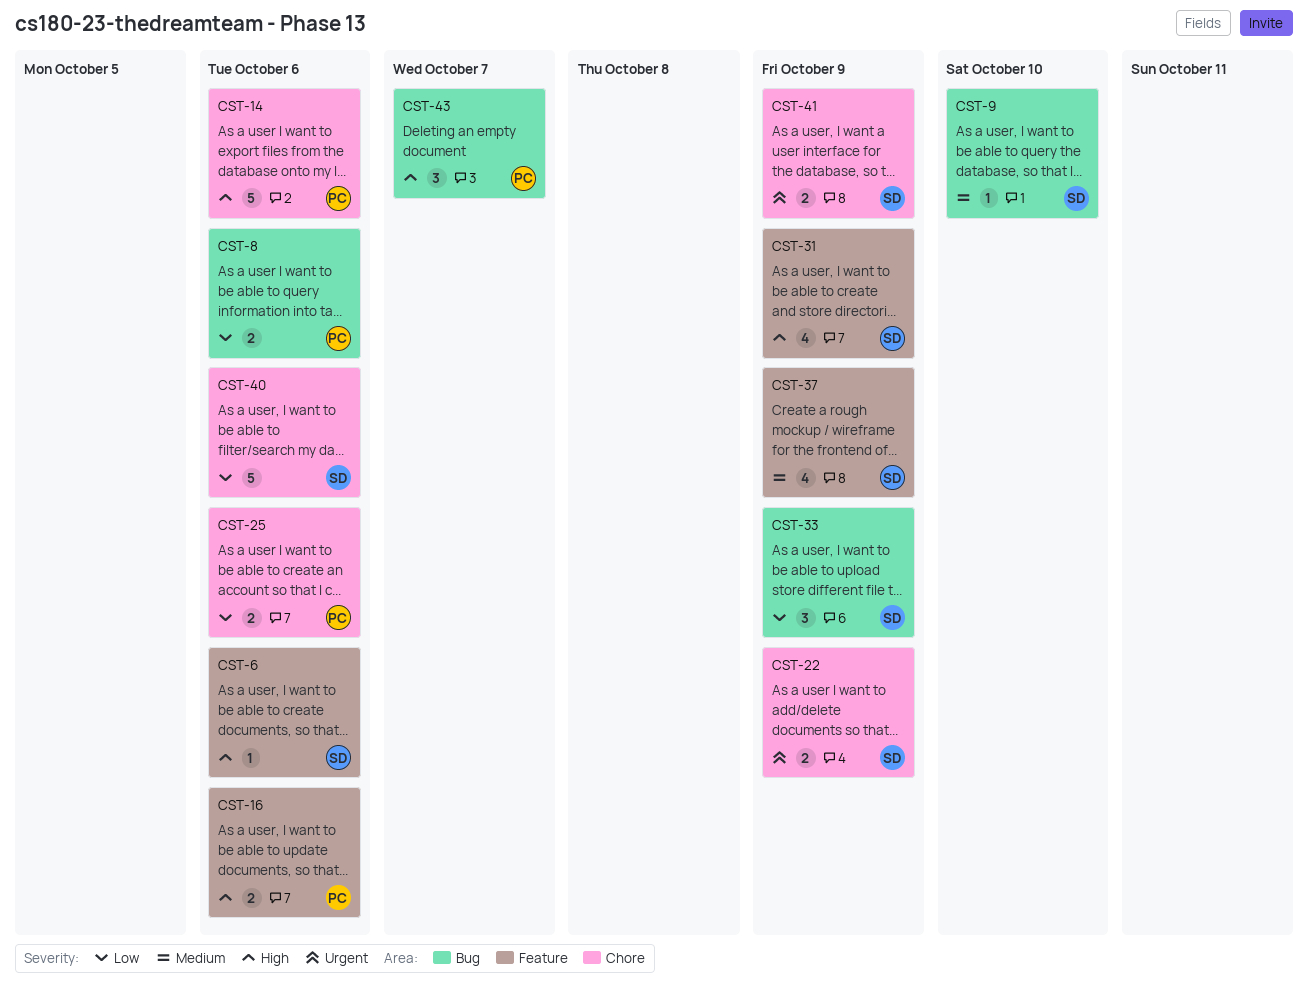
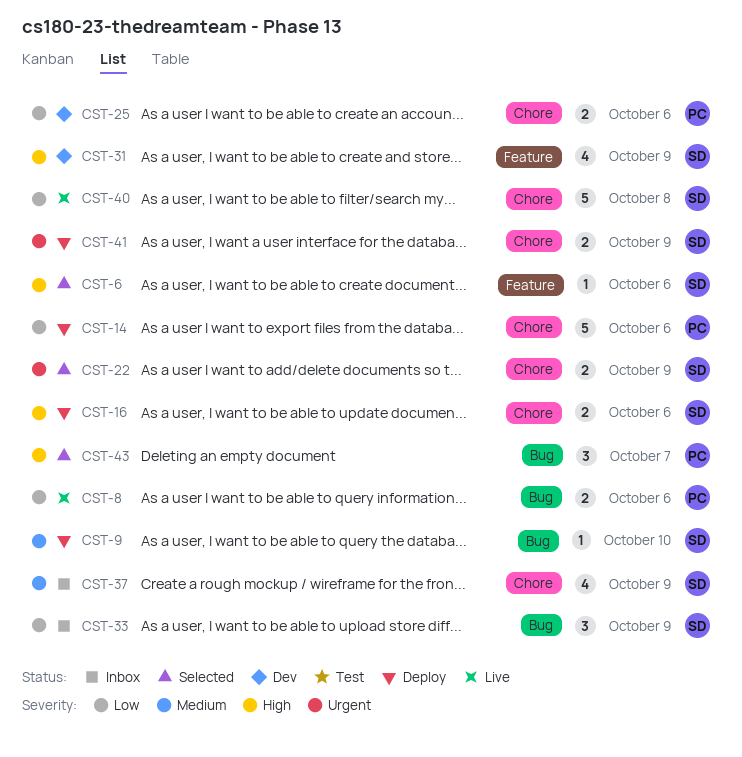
CST-14, priority: High -> Low
CST-16, owner: PC -> SD
CST-16, label: Feature -> Chore
CST-37, label: Feature -> Chore
CST-40, due: Oct 6 -> Oct 8

